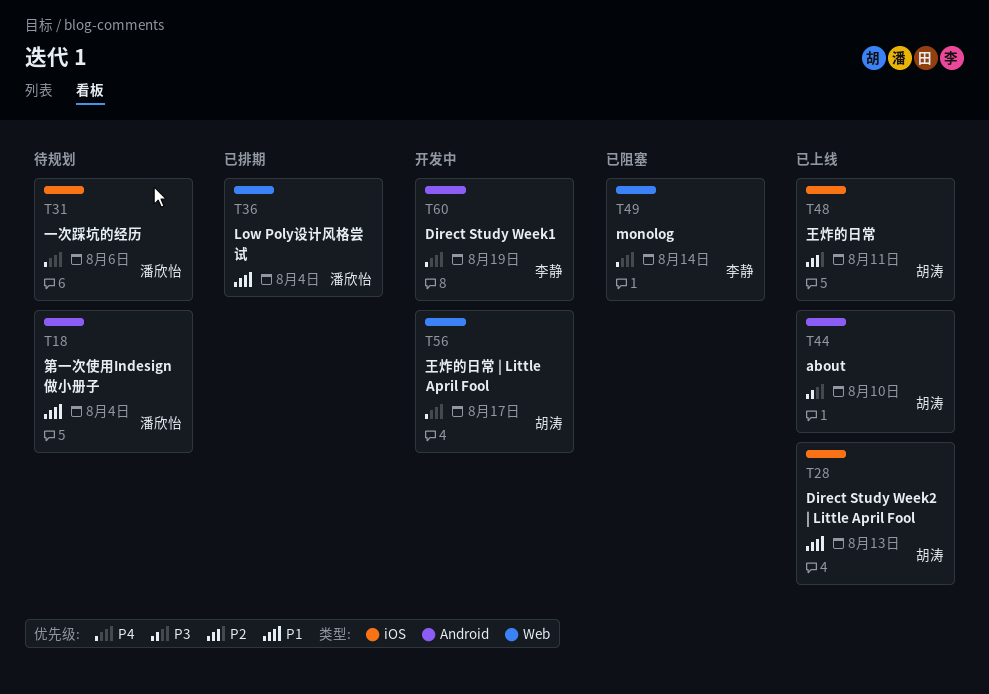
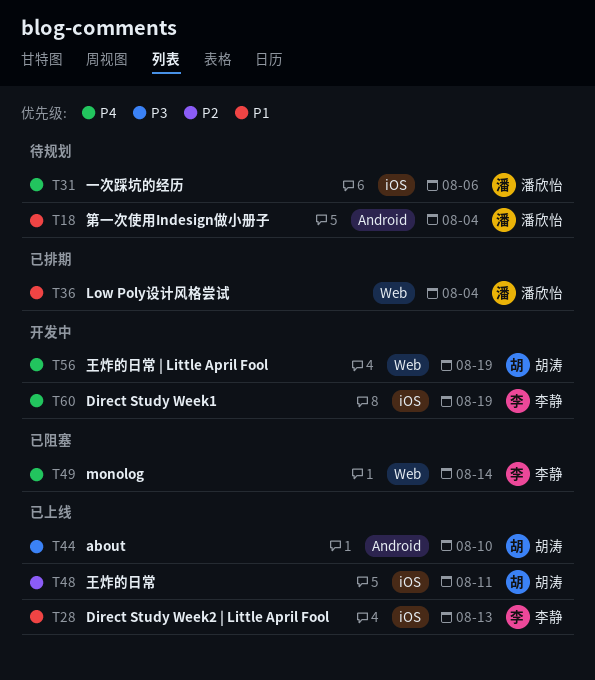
T28, owner: 胡涛 -> 李静
T56, due: Aug 17 -> Aug 19
T60, label: Android -> iOS

